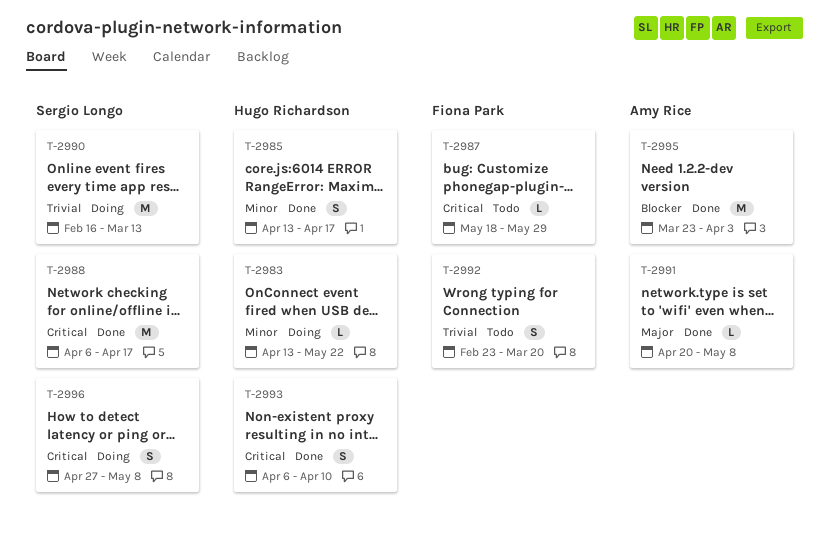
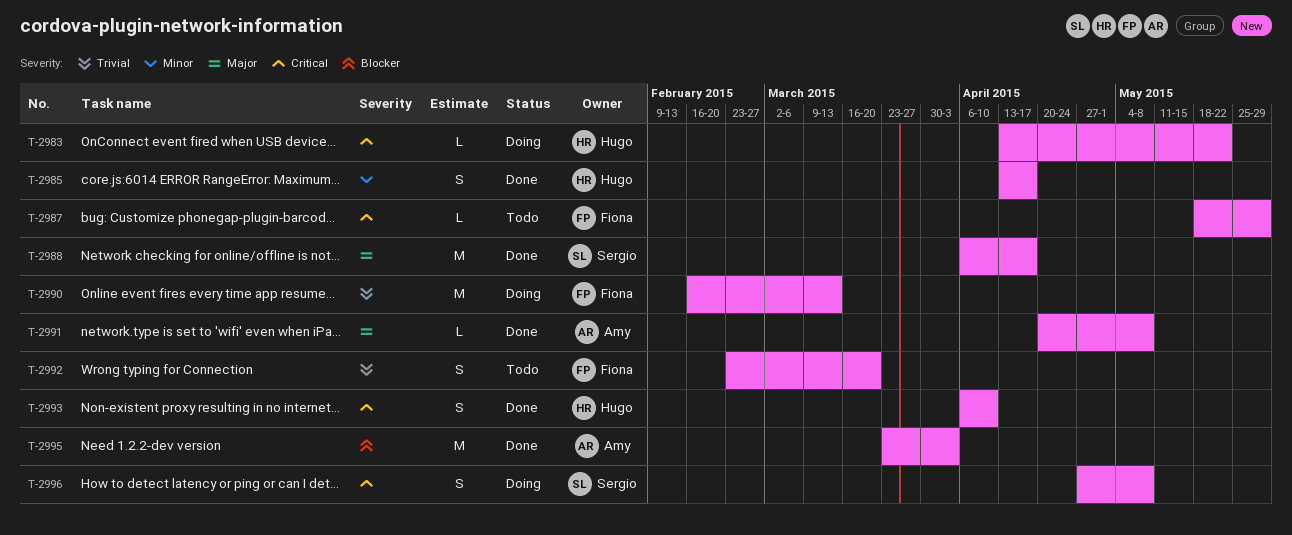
T-2983, priority: Minor -> Critical
T-2988, priority: Critical -> Major
T-2990, owner: Sergio Longo -> Fiona Park

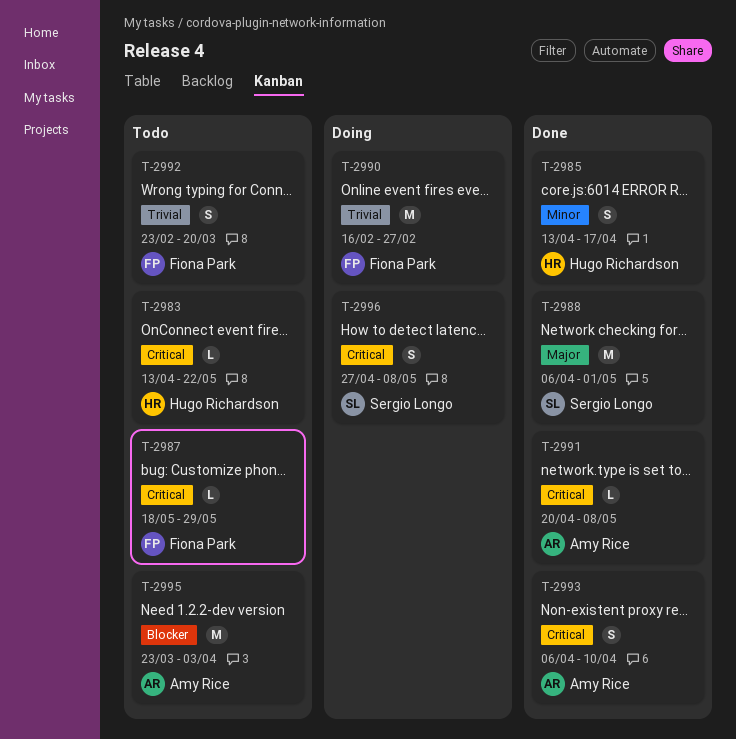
T-2983, status: Doing -> Todo
T-2988, due: Apr 17 -> May 1
T-2990, due: Mar 13 -> Feb 27
T-2991, priority: Major -> Critical
T-2993, owner: Hugo Richardson -> Amy Rice
T-2995, status: Done -> Todo

